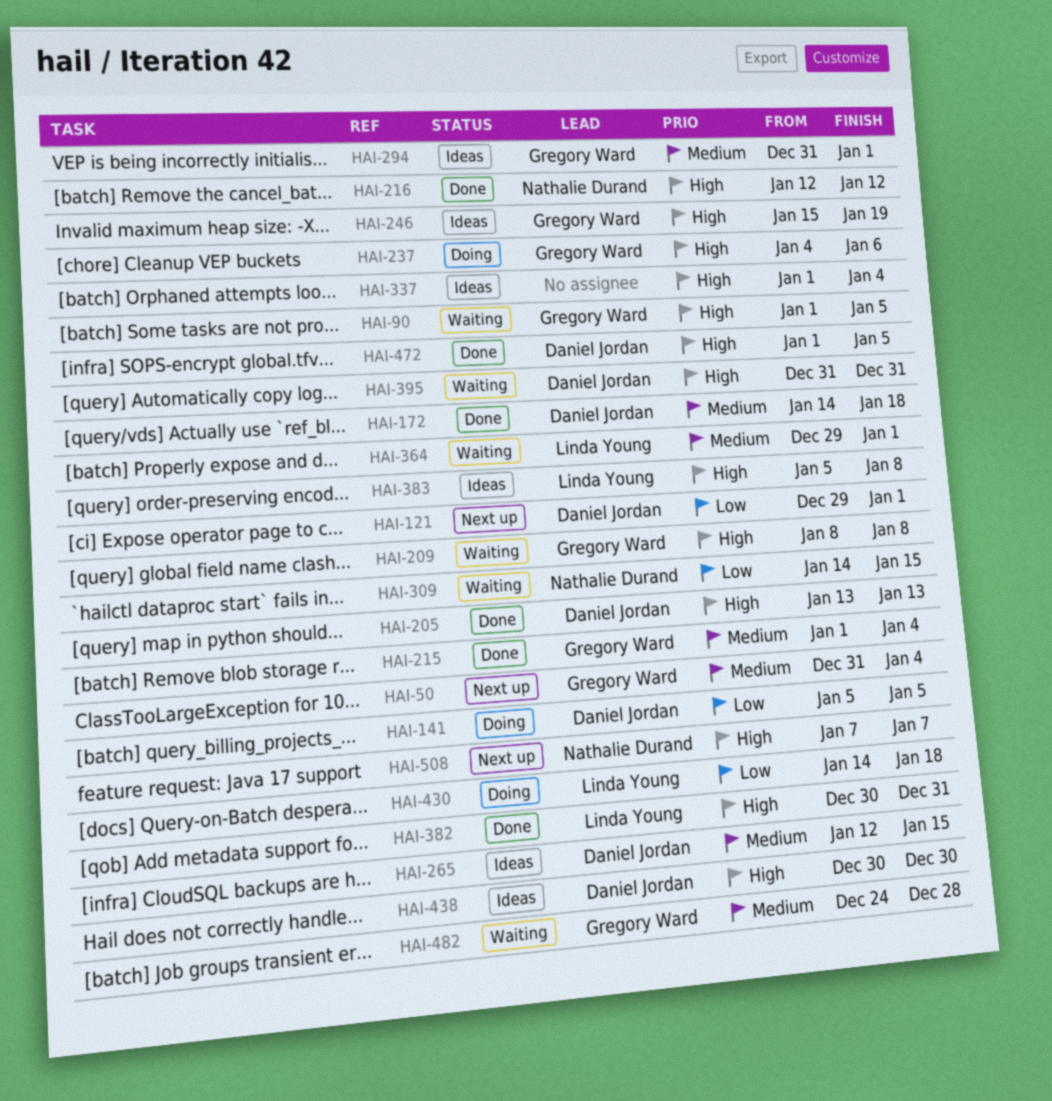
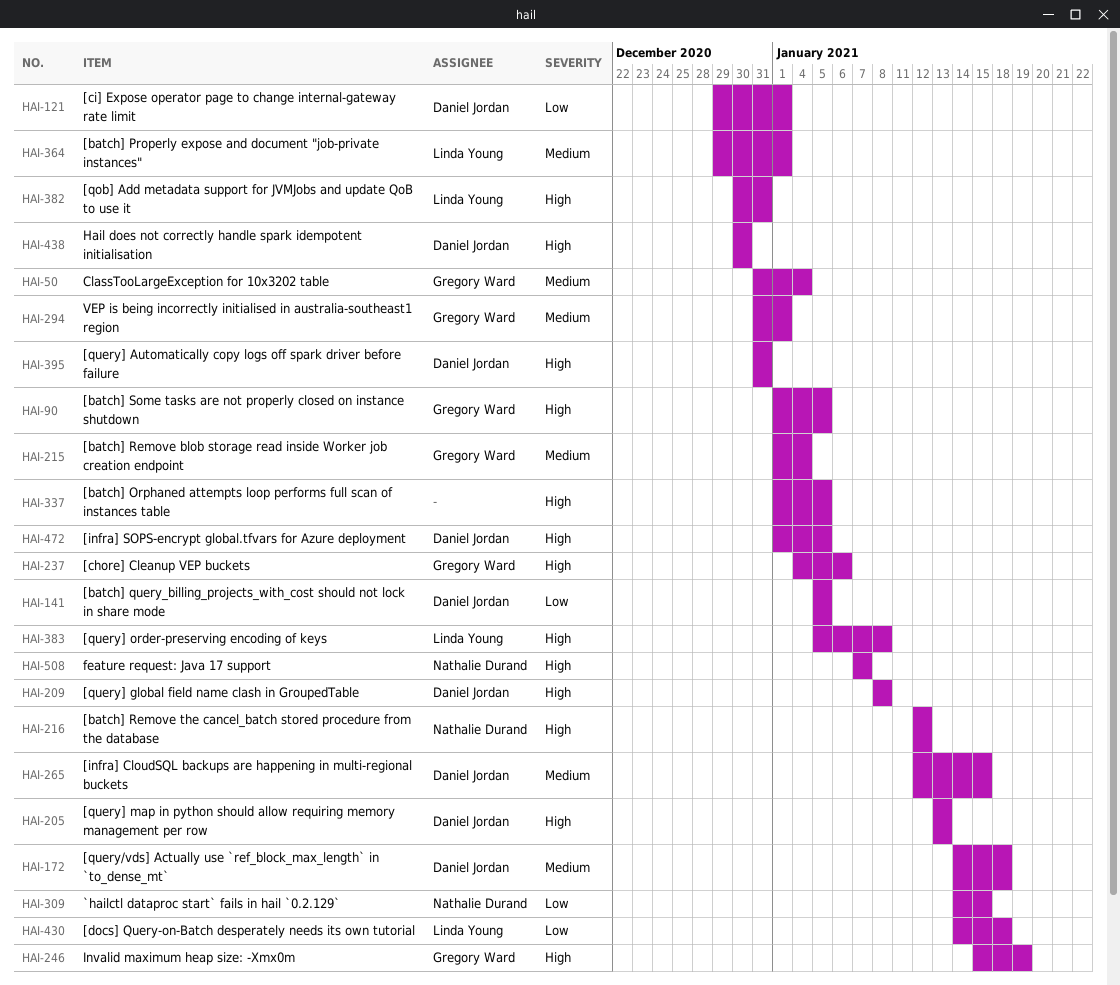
HAI-209, owner: Gregory Ward -> Daniel Jordan
HAI-337, due: Jan 4 -> Jan 5
HAI-482: present -> none

